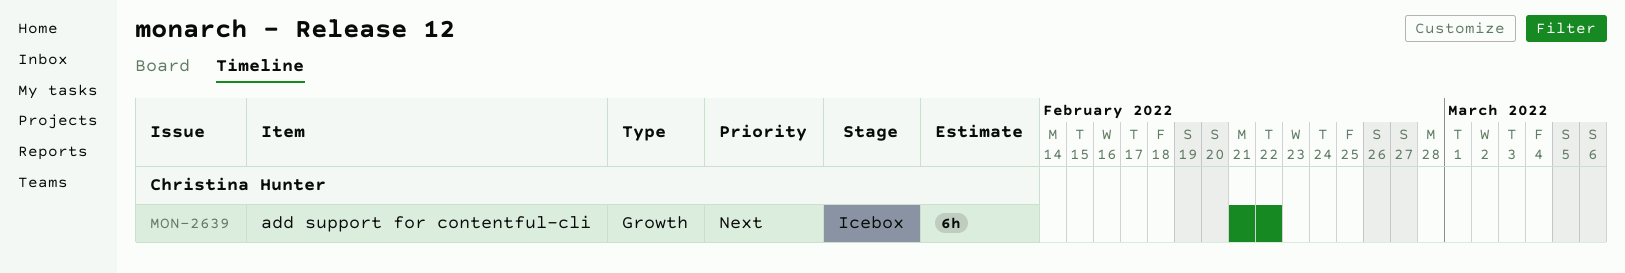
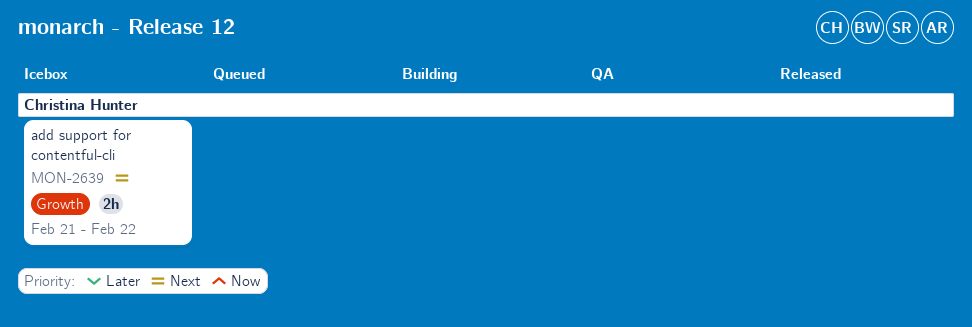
MON-2639, estimate: 6h -> 2h

